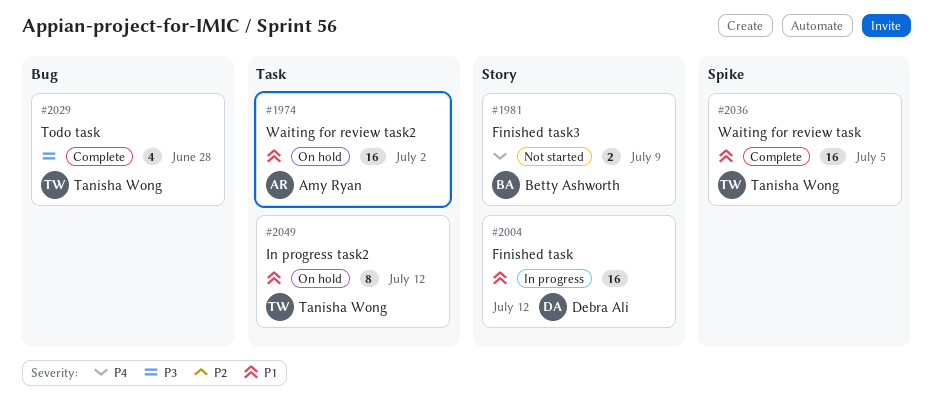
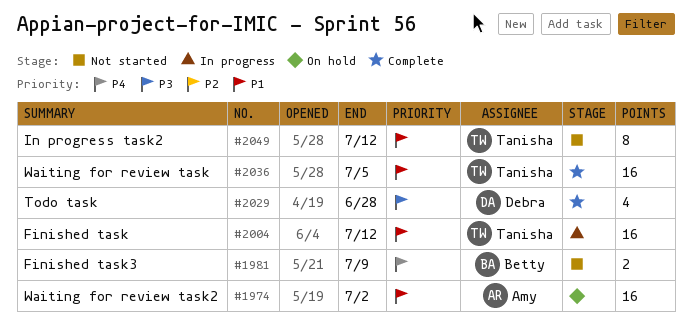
#2004, owner: Debra Ali -> Tanisha Wong
#2029, owner: Tanisha Wong -> Debra Ali
#2049, status: On hold -> Not started

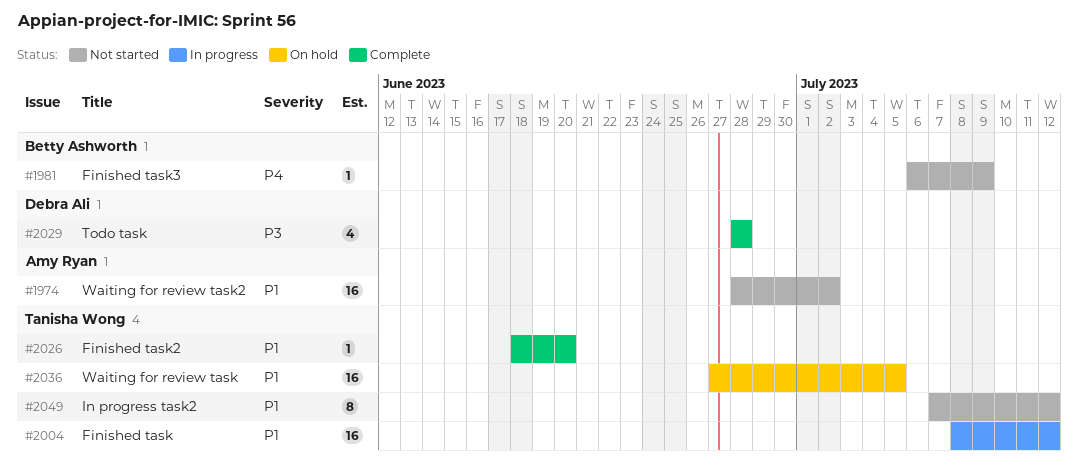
#1974, status: On hold -> Not started
#1981, estimate: 2 -> 1
#2026: none -> present
#2036, status: Complete -> On hold

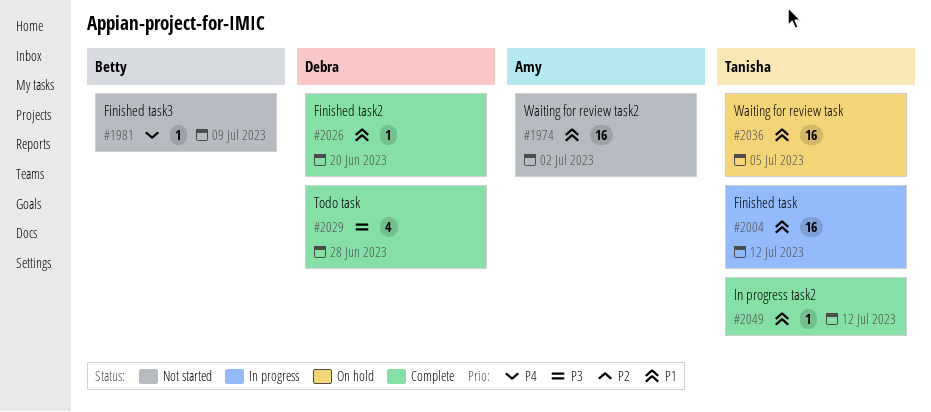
#2026, owner: Tanisha Wong -> Debra Ali
#2049, status: Not started -> Complete
#2049, estimate: 8 -> 1

